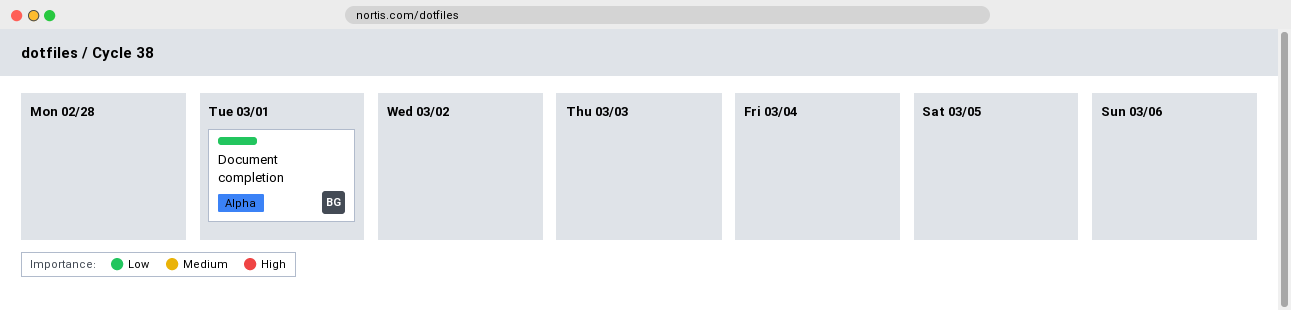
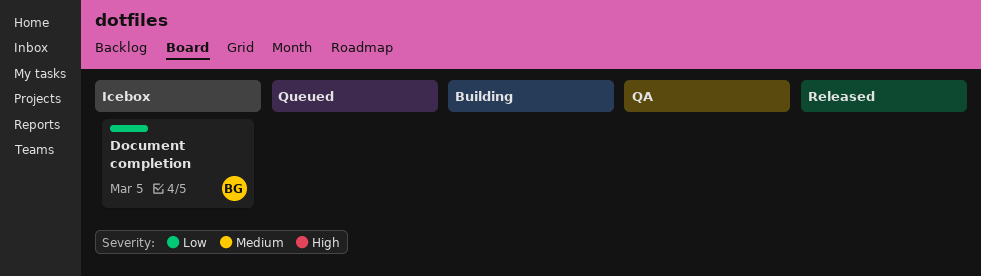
Document completion, due: Mar 1 -> Mar 5

